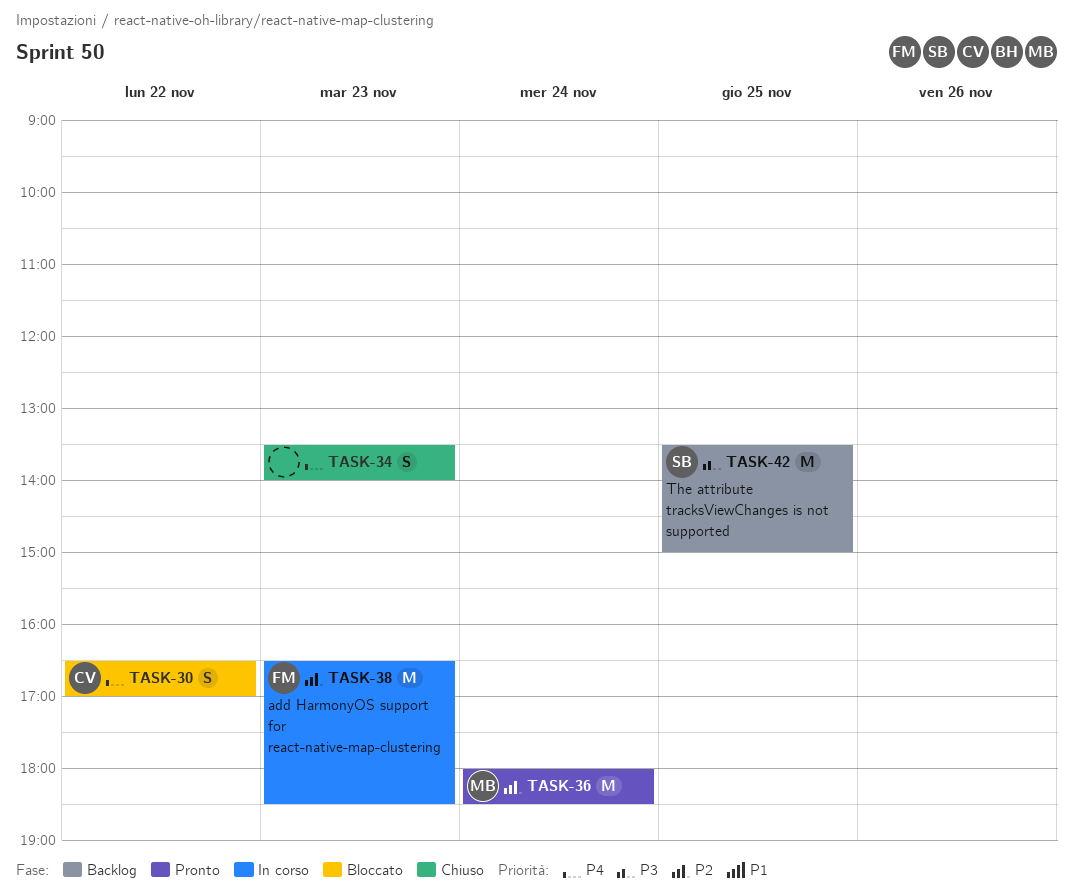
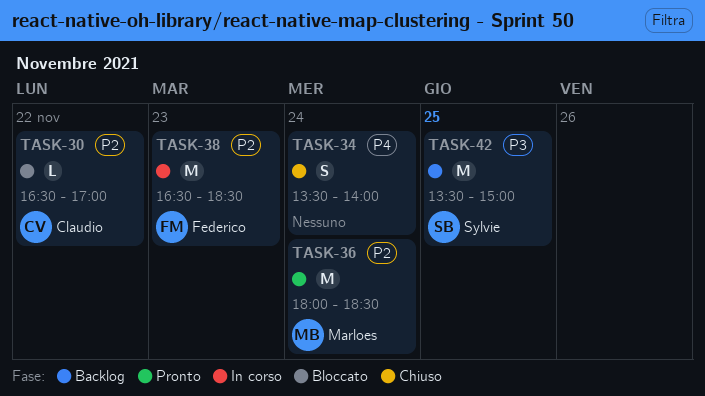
TASK-30, priority: P4 -> P2
TASK-30, estimate: S -> L
TASK-34, day: Nov 23 -> Nov 24

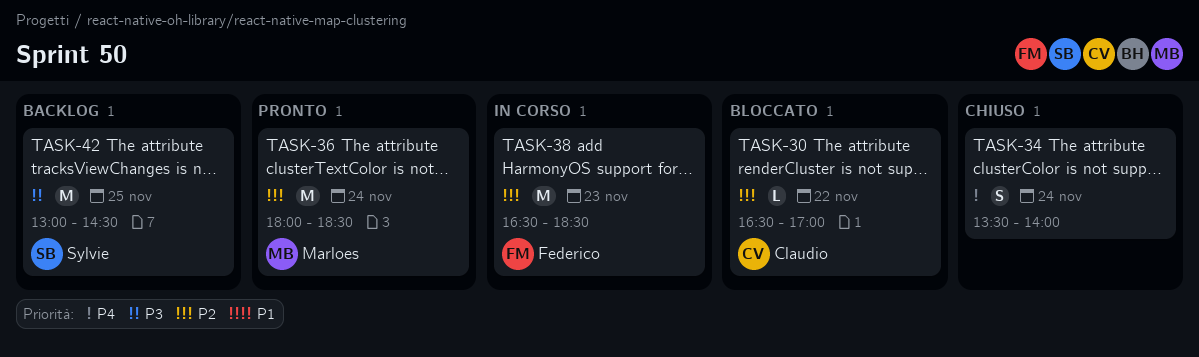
TASK-42, begins: 13:30 -> 13:00
TASK-42, ends: 15:00 -> 14:30

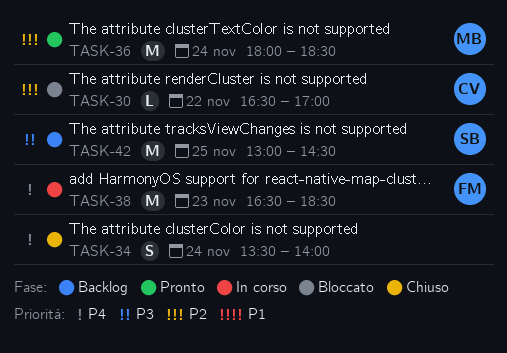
TASK-38, priority: P2 -> P4

